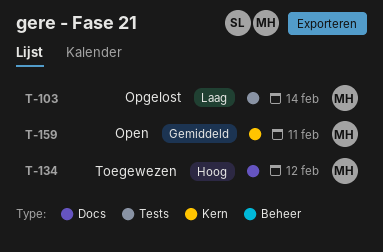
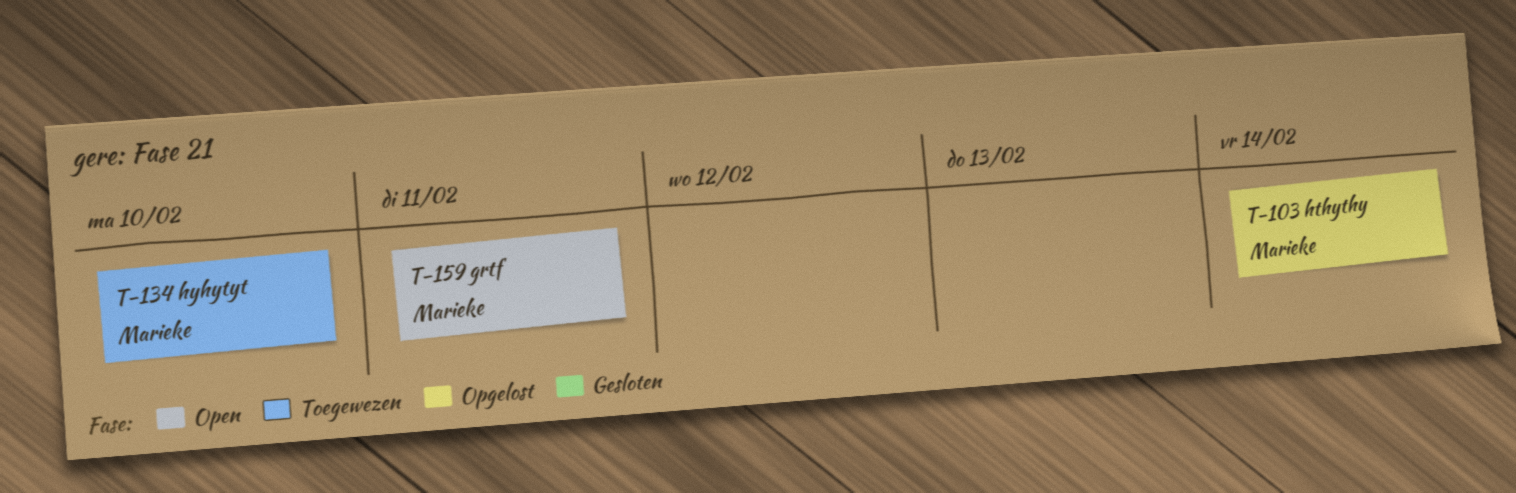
T-134, due: Feb 12 -> Feb 10

